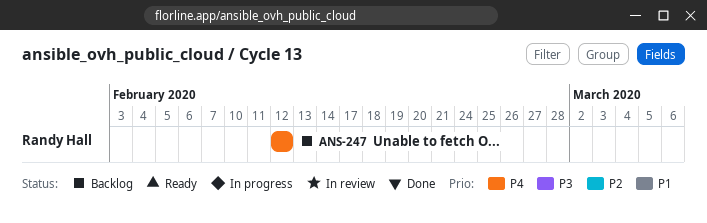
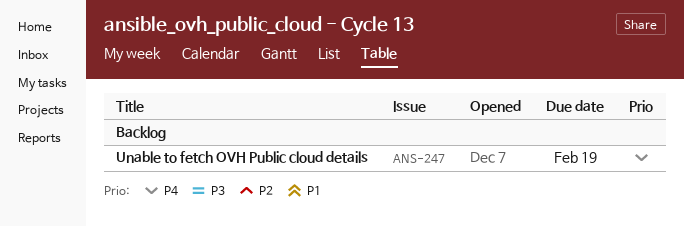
ANS-247, due: Feb 12 -> Feb 19

